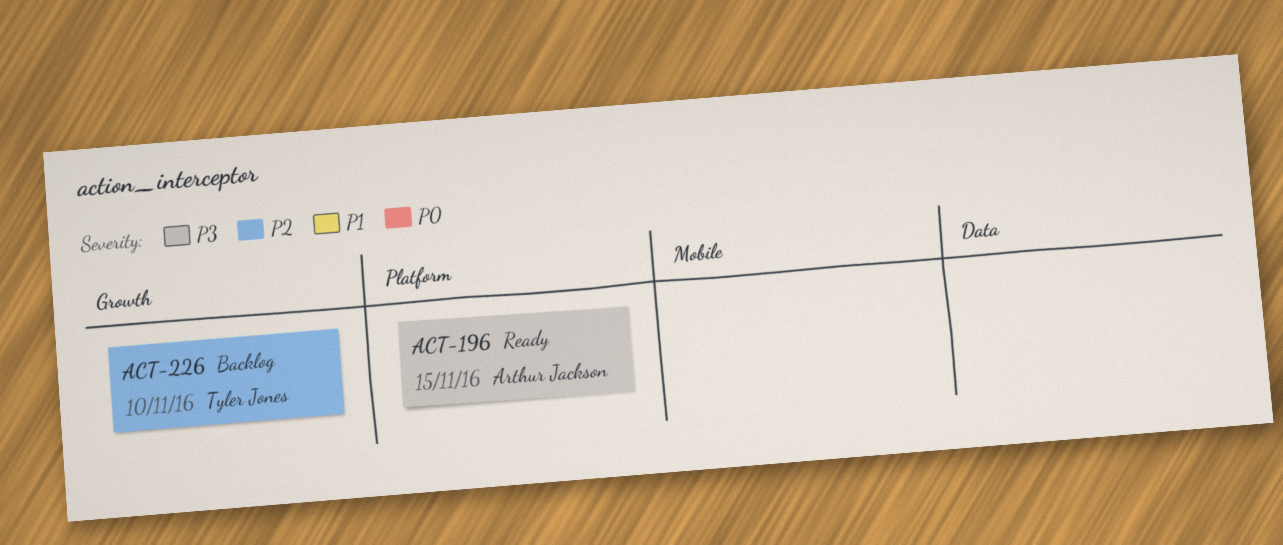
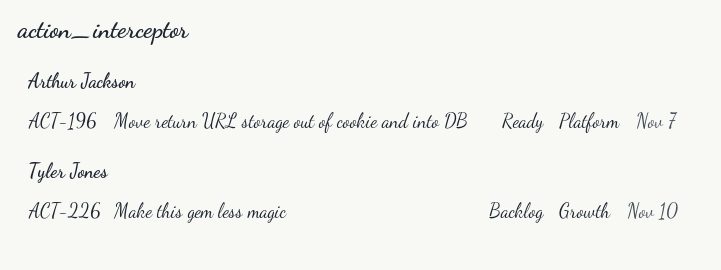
ACT-196, due: Nov 15 -> Nov 7

